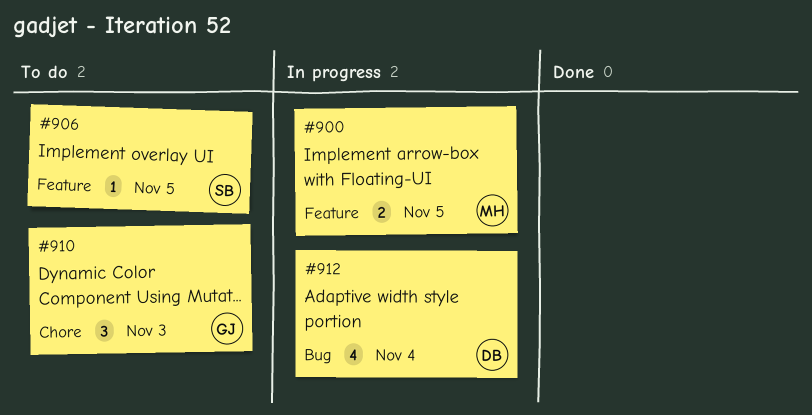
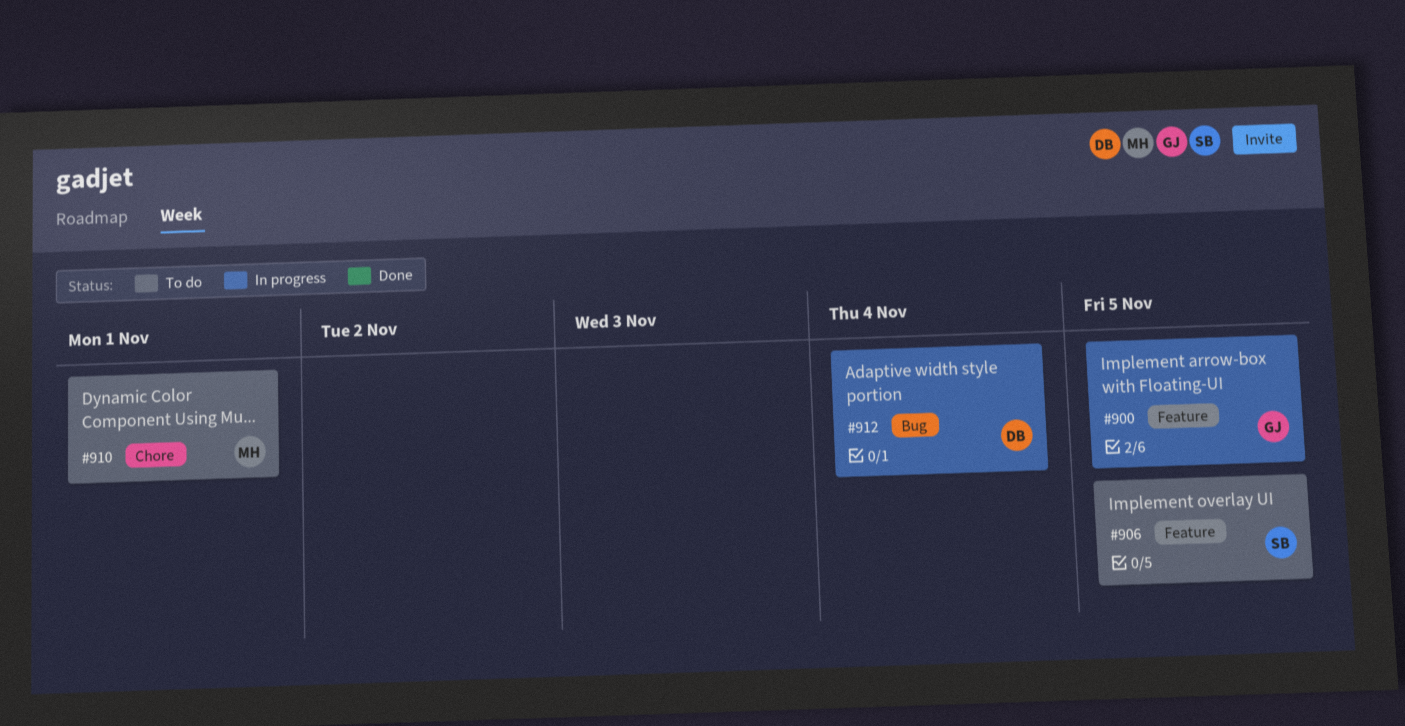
#900, owner: MH -> GJ
#910, owner: GJ -> MH
#910, due: Nov 3 -> Nov 1

